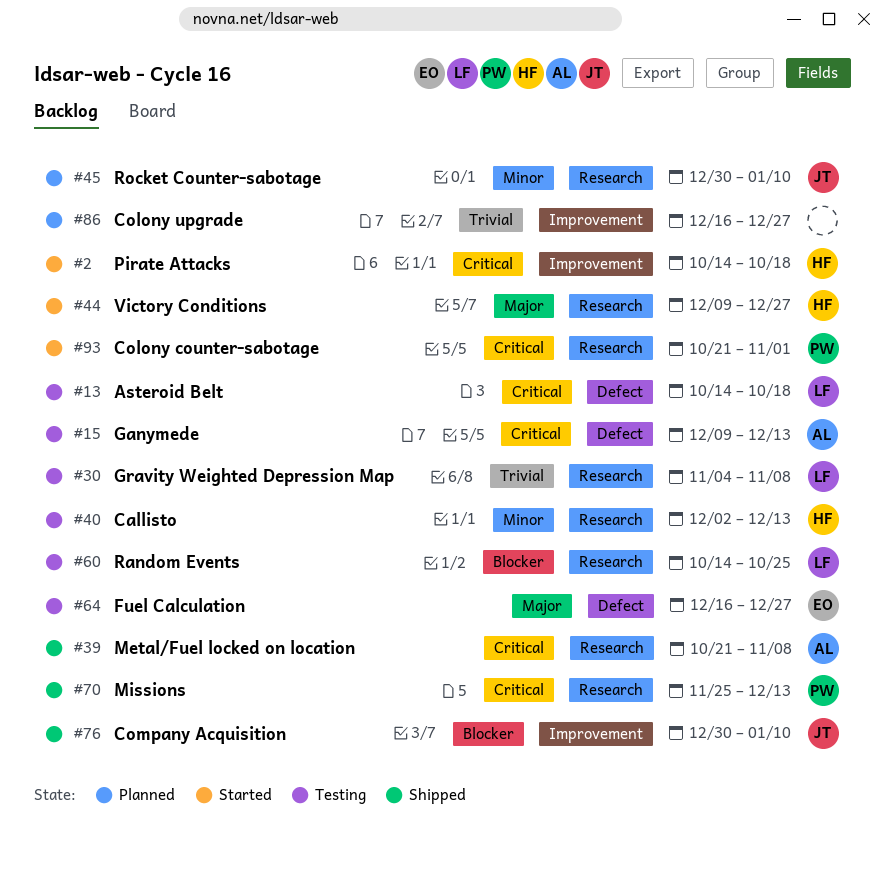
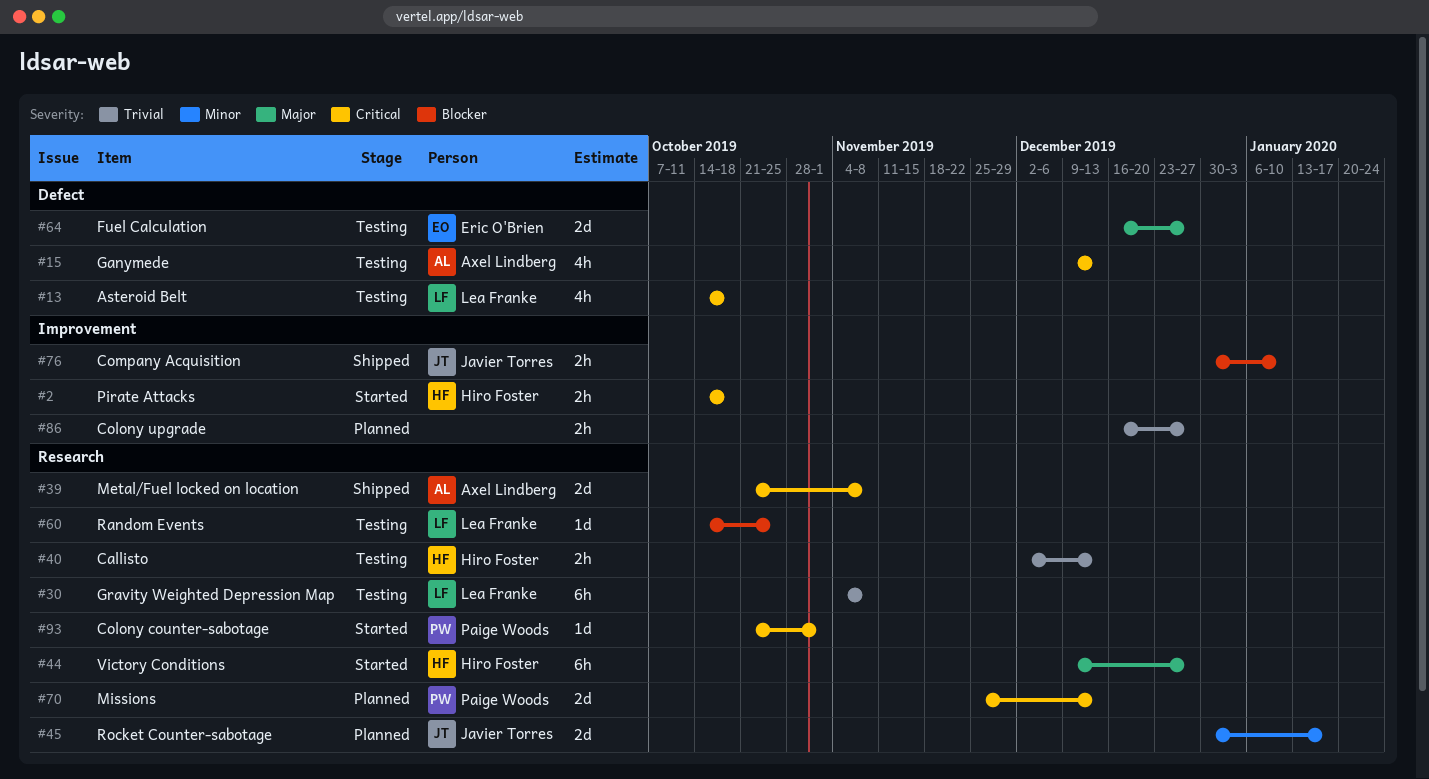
#40, priority: Minor -> Trivial
#45, due: Jan 10 -> Jan 17
#70, status: Shipped -> Planned

